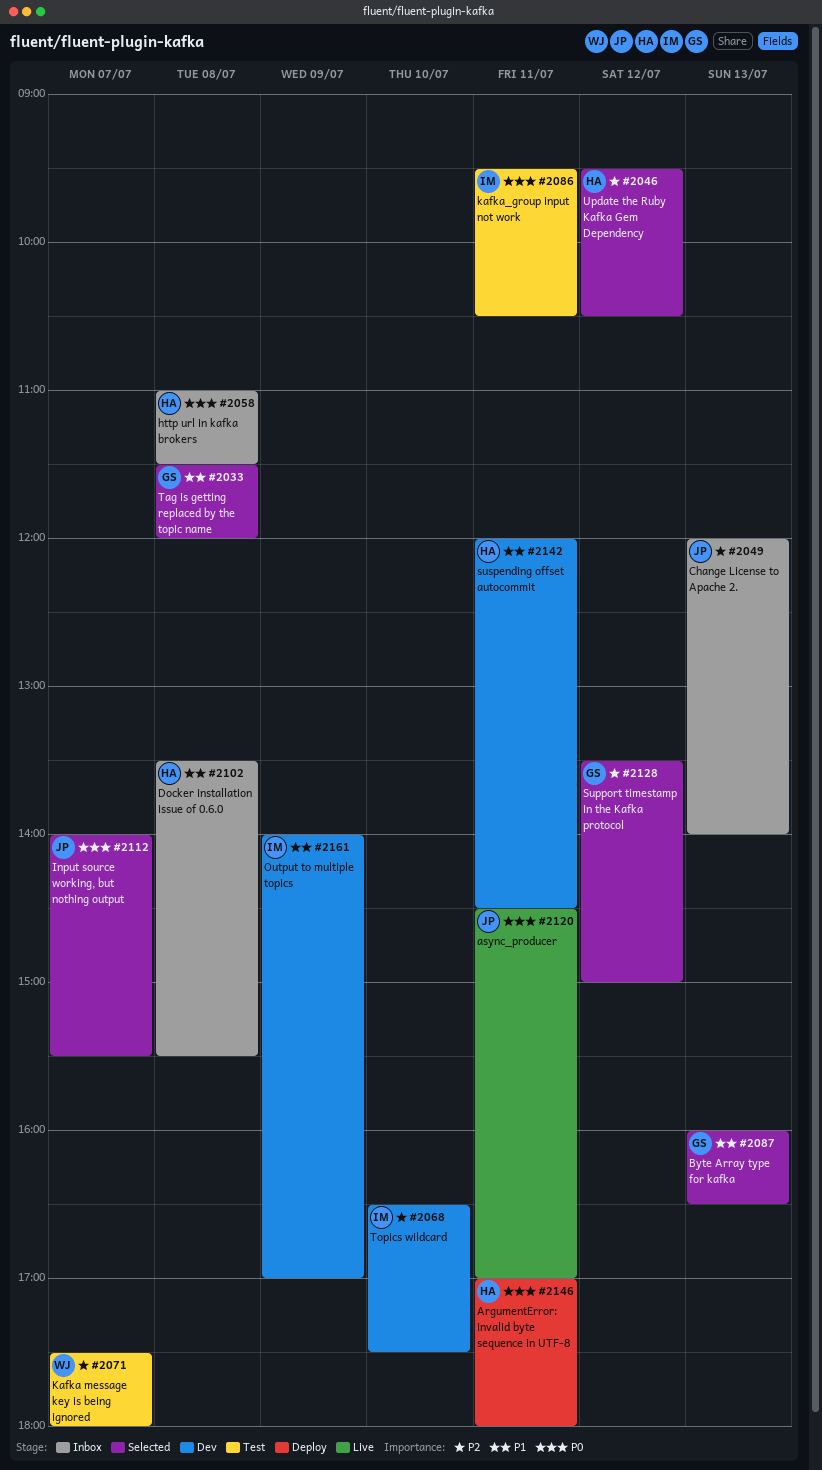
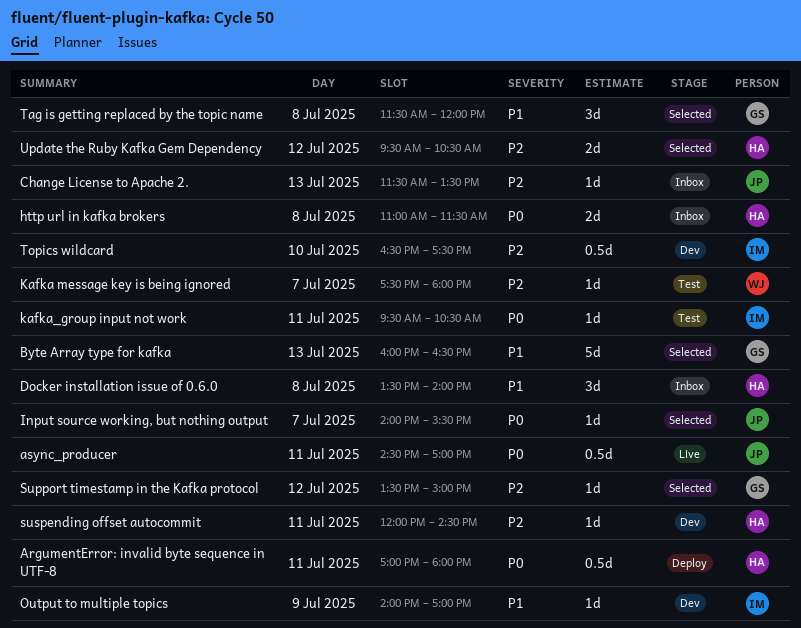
Change License to Apache 2., begins: 12:00 -> 11:30
Change License to Apache 2., ends: 14:00 -> 13:30
Docker installation issue of 0.6.0, ends: 15:30 -> 14:00
suspending offset autocommit, priority: P1 -> P2

